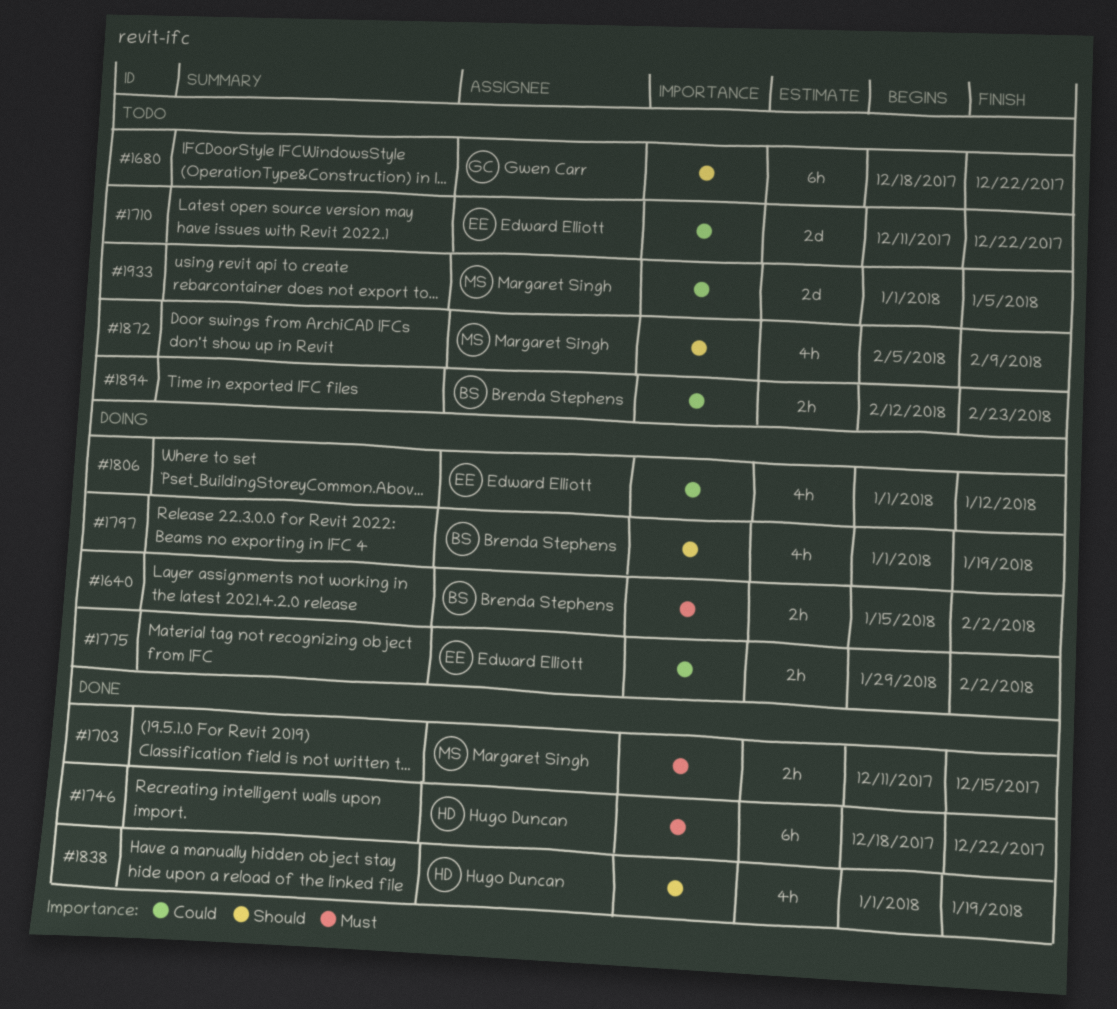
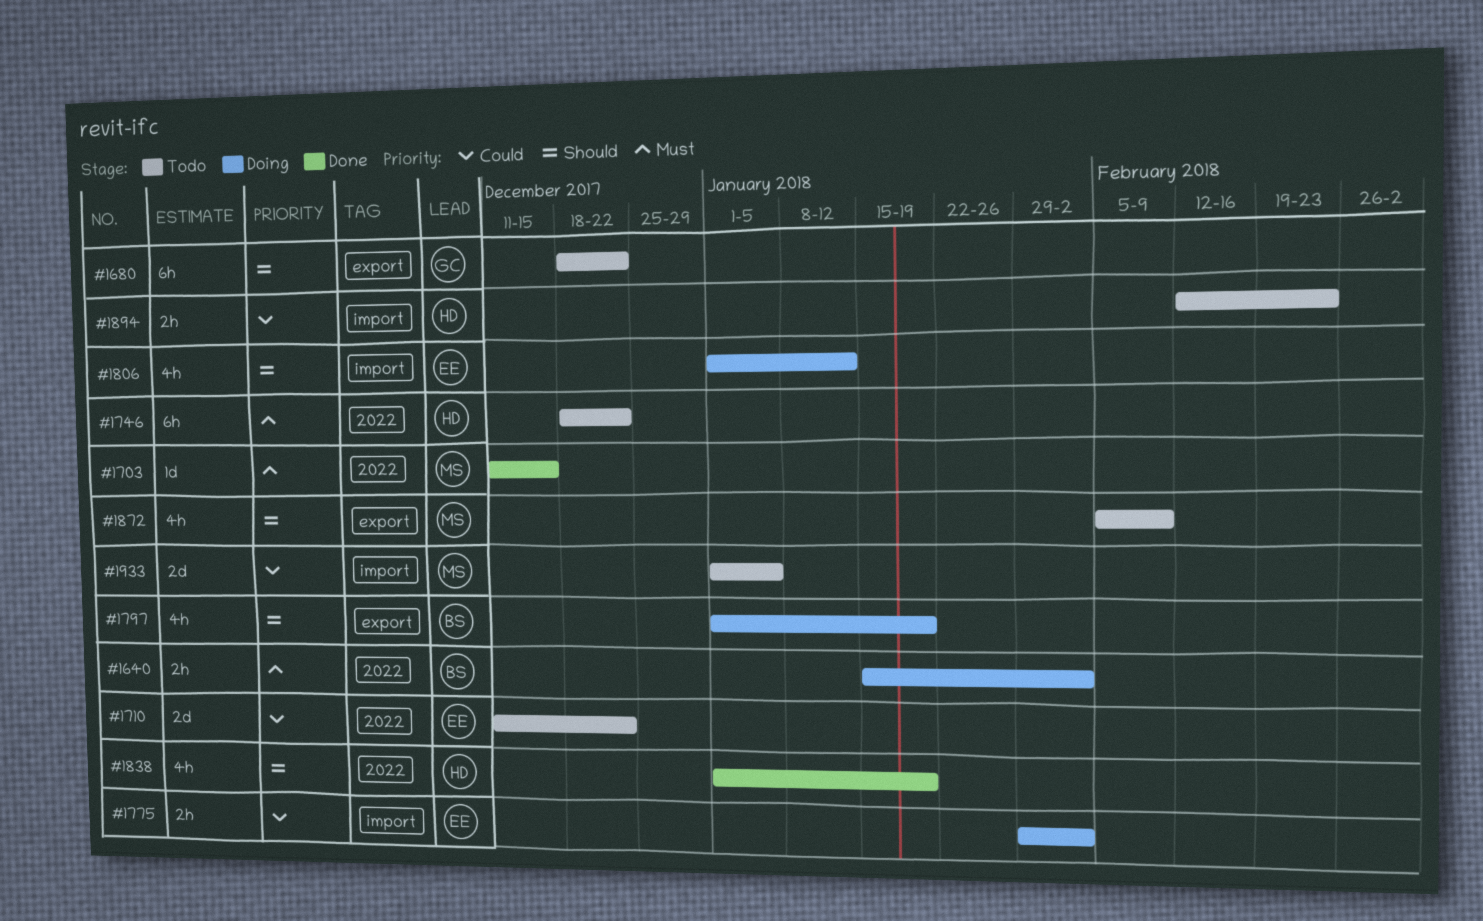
#1703, estimate: 2h -> 1d
#1746, status: Done -> Todo
#1806, priority: Could -> Should
#1894, owner: Brenda Stephens -> Hugo Duncan

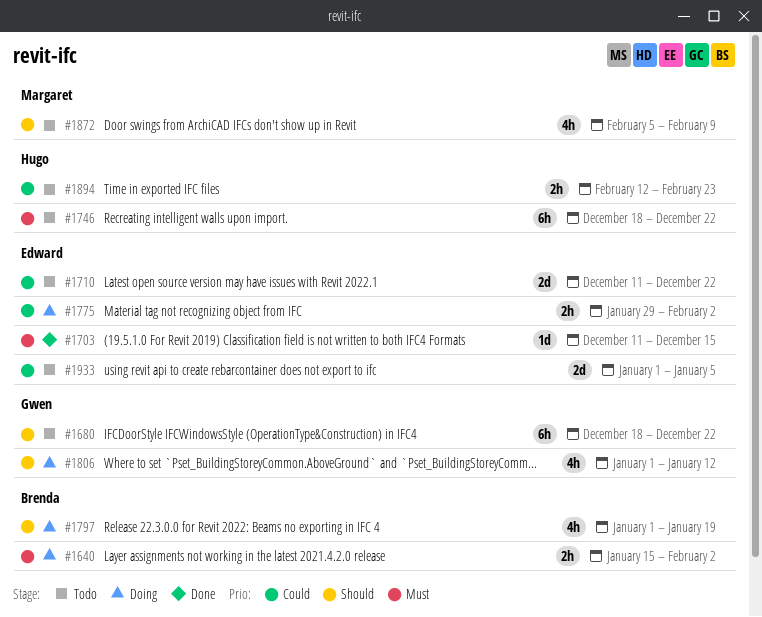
#1703, owner: Margaret -> Edward
#1806, owner: Edward -> Gwen
#1838: present -> none
#1933, owner: Margaret -> Edward

